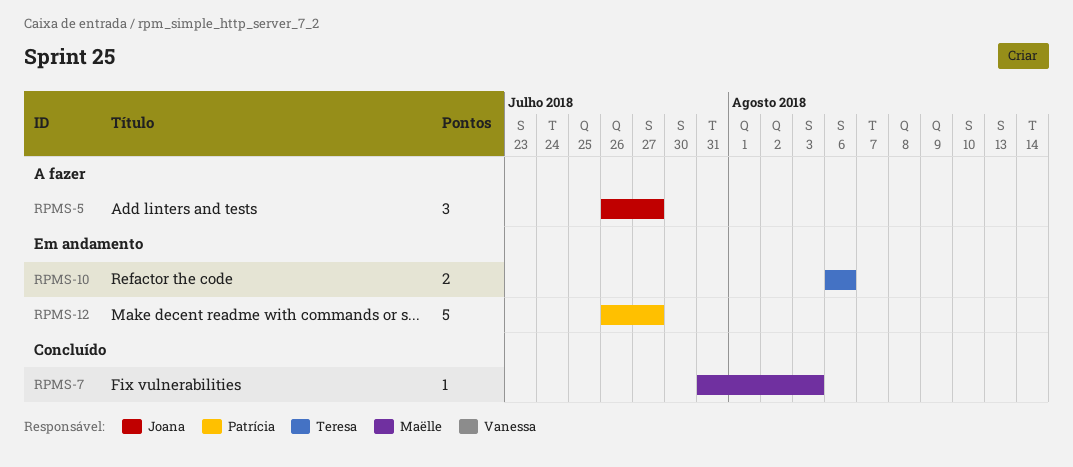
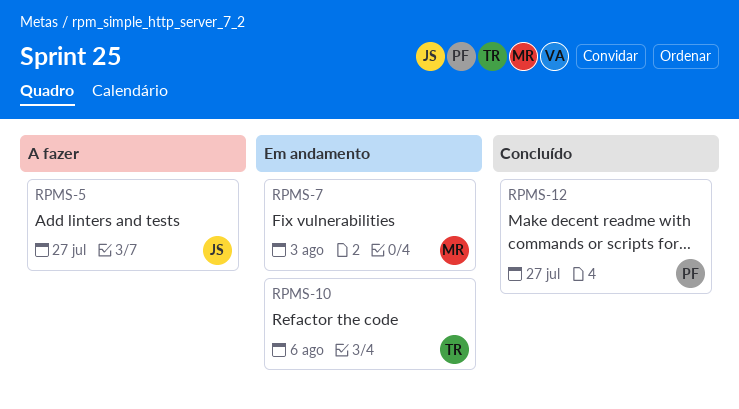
RPMS-7, status: Concluído -> Em andamento
RPMS-12, status: Em andamento -> Concluído

